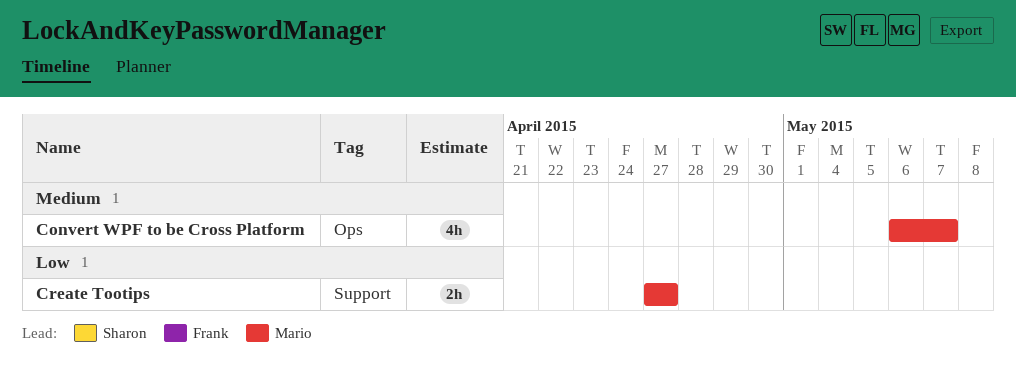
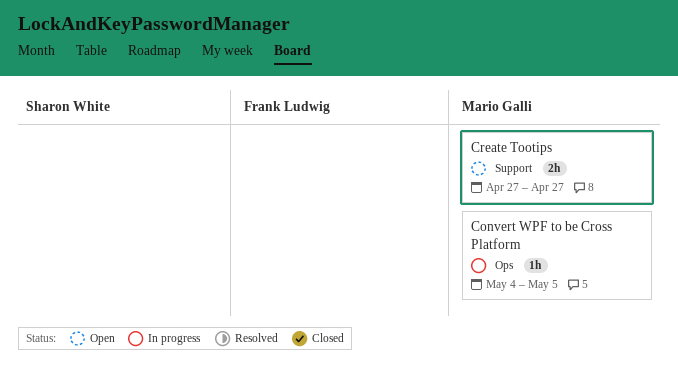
Convert WPF to be Cross Platform, estimate: 4h -> 1h
Convert WPF to be Cross Platform, start: May 6 -> May 4
Convert WPF to be Cross Platform, due: May 7 -> May 5

